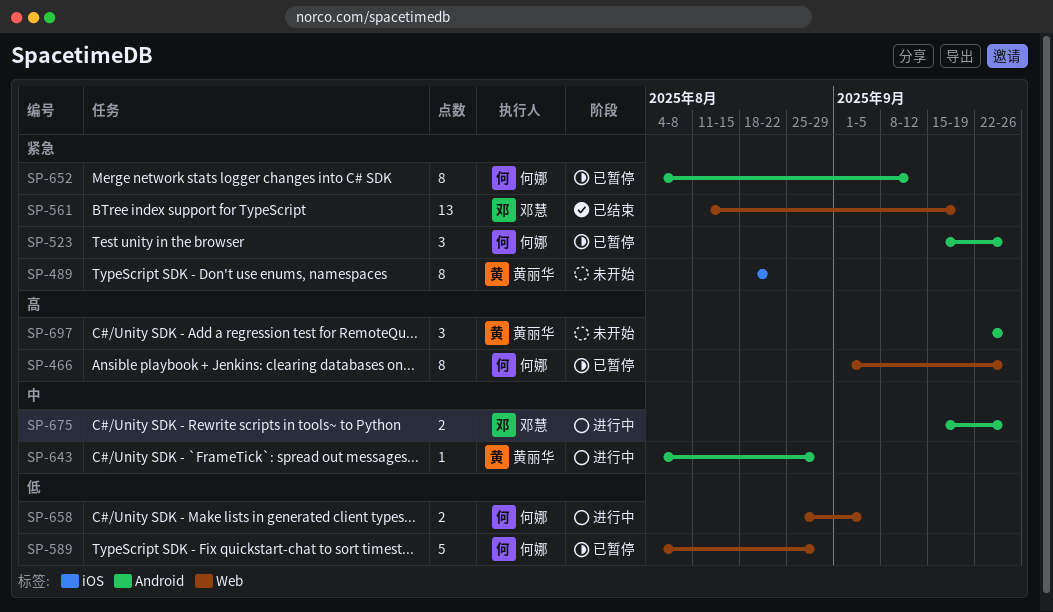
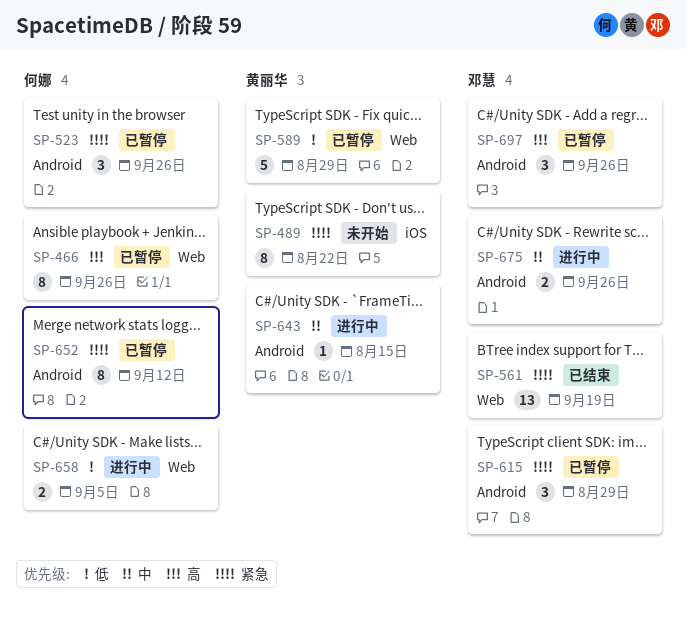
SP-589, owner: 何娜 -> 黄丽华
SP-615: none -> present
SP-643, due: Aug 29 -> Aug 15
SP-697, status: 未开始 -> 已暂停
SP-697, owner: 黄丽华 -> 邓慧

